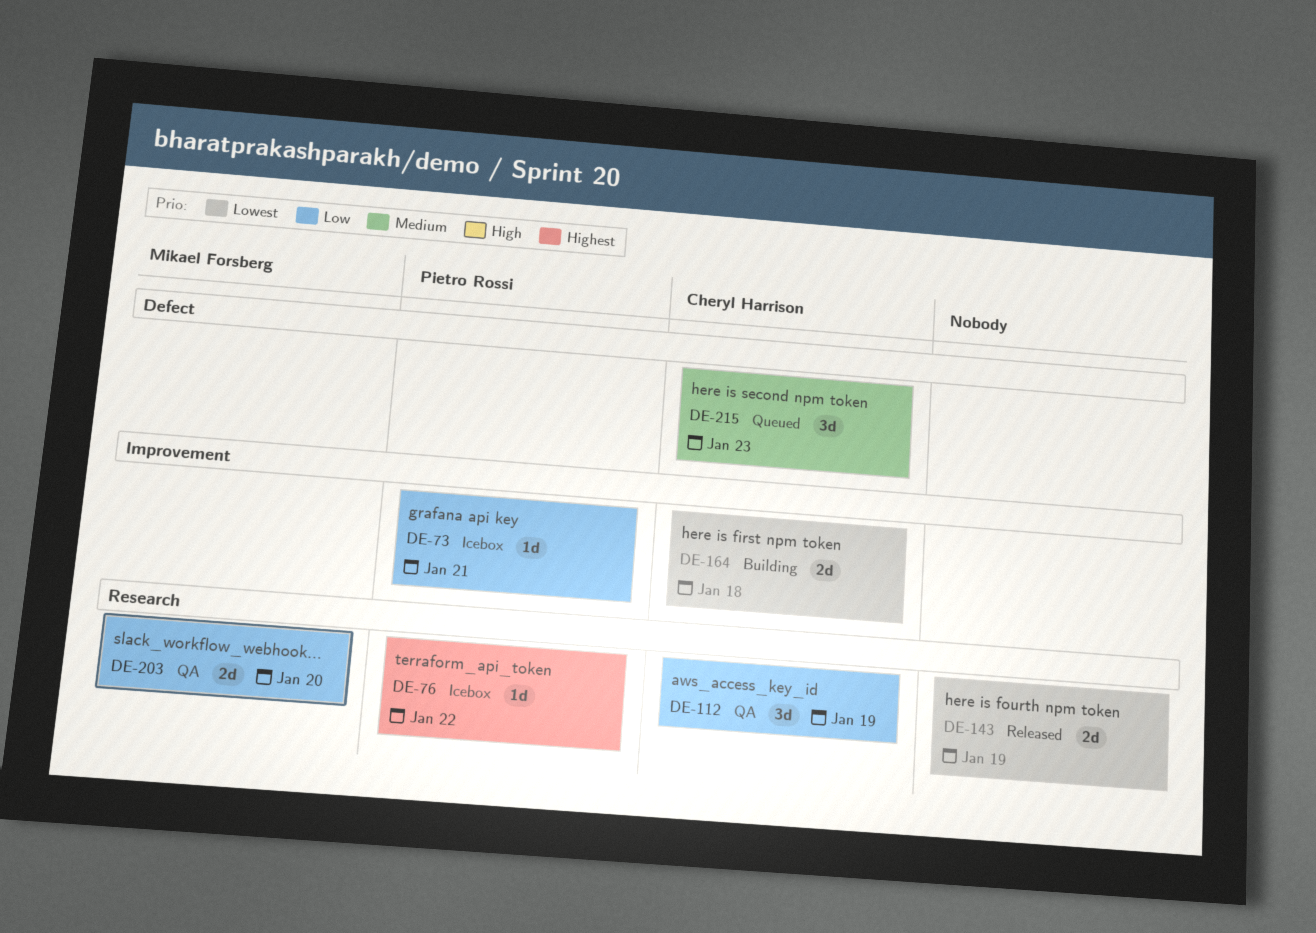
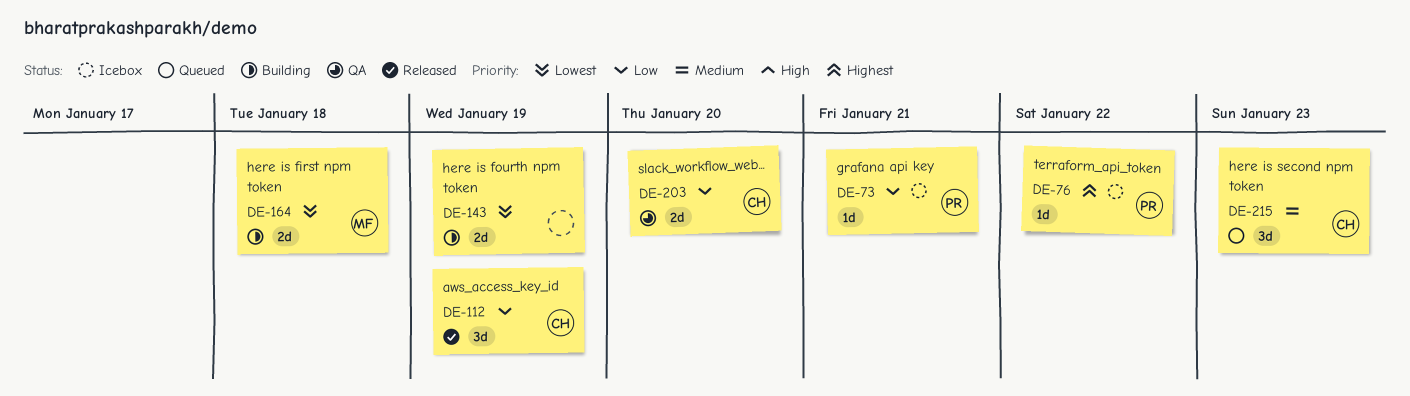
DE-112, status: QA -> Released
DE-143, status: Released -> Building
DE-164, owner: Cheryl Harrison -> Mikael Forsberg
DE-203, owner: Mikael Forsberg -> Cheryl Harrison

